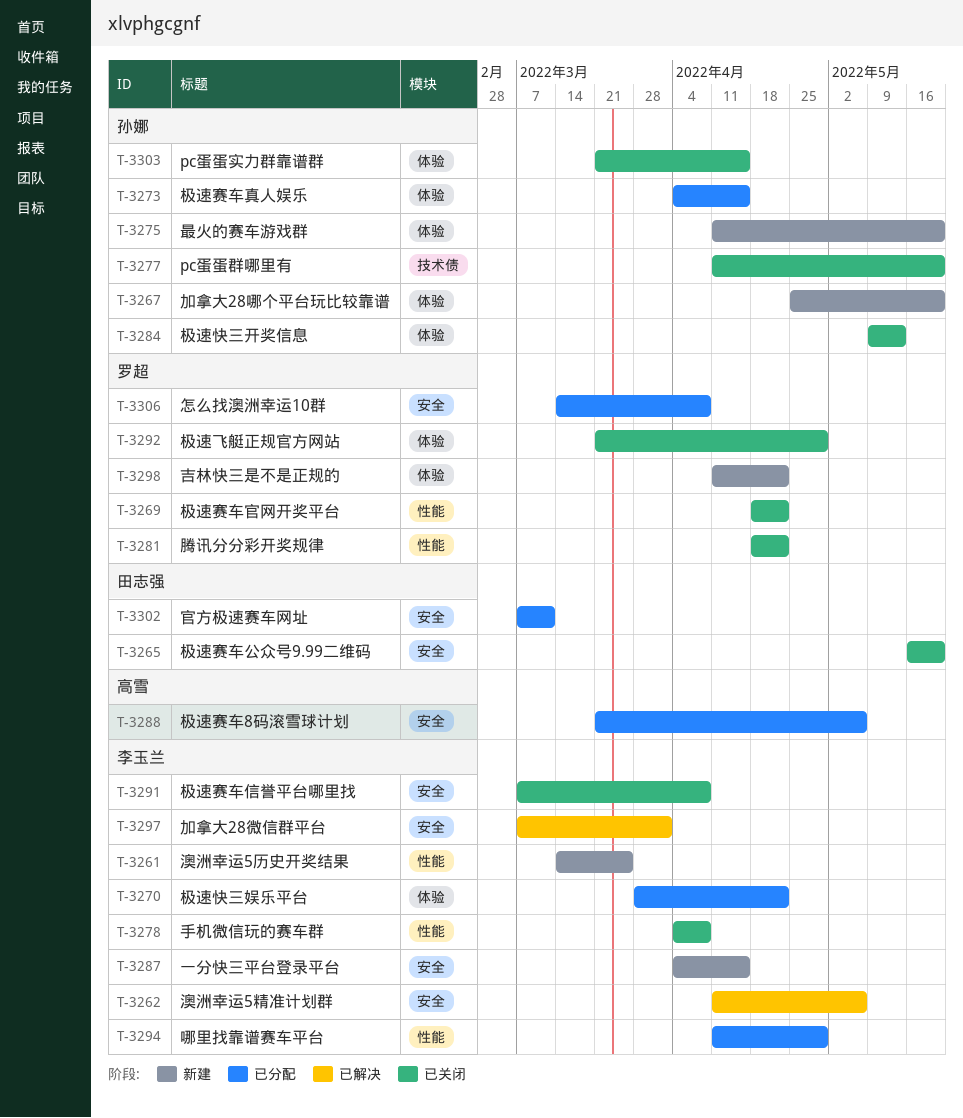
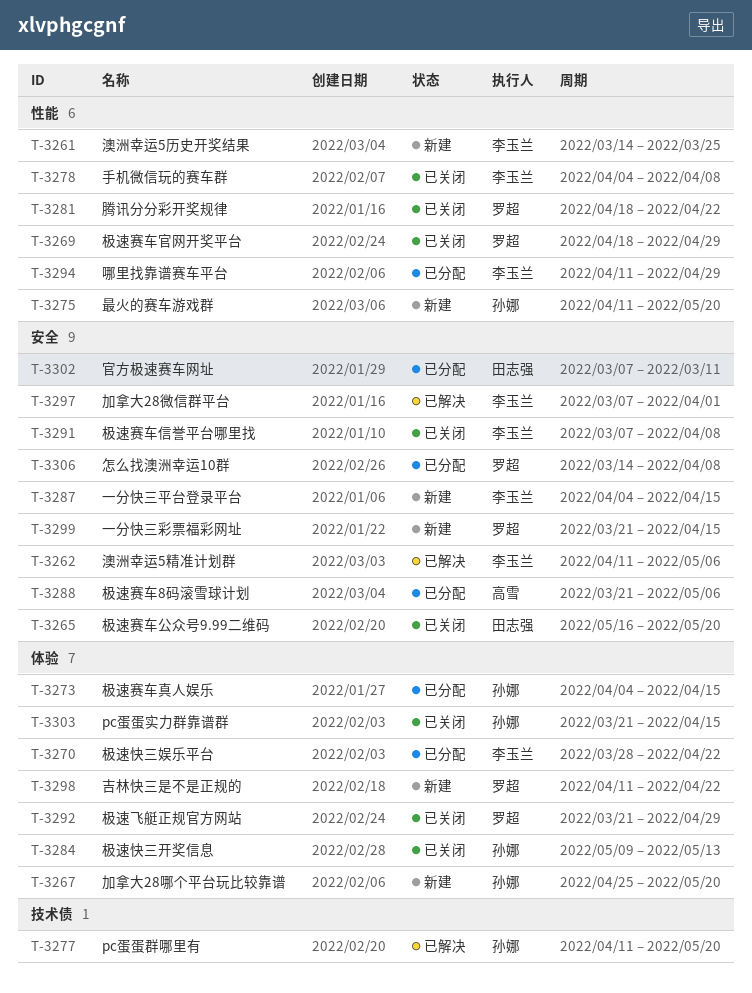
T-3269, due: Apr 22 -> Apr 29
T-3275, label: 体验 -> 性能
T-3277, status: 已关闭 -> 已解决
T-3299: none -> present

